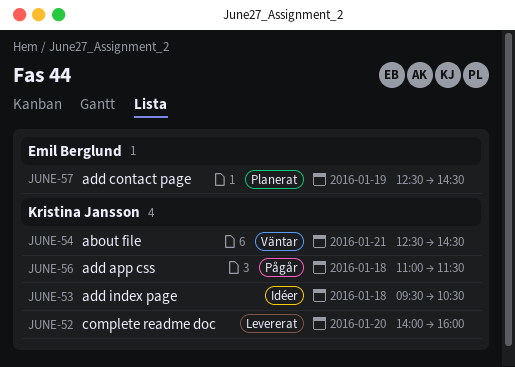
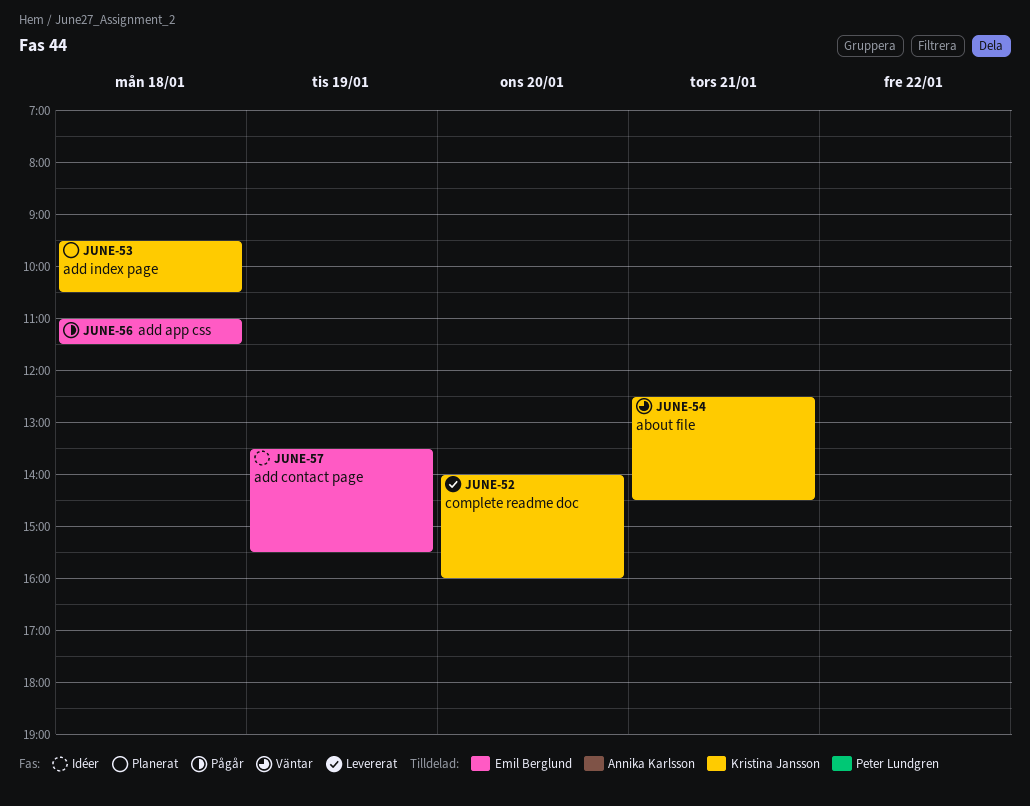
JUNE-53, status: Idéer -> Planerat
JUNE-56, owner: Kristina Jansson -> Emil Berglund
JUNE-57, status: Planerat -> Idéer
JUNE-57, begins: 12:30 -> 13:30
JUNE-57, ends: 14:30 -> 15:30

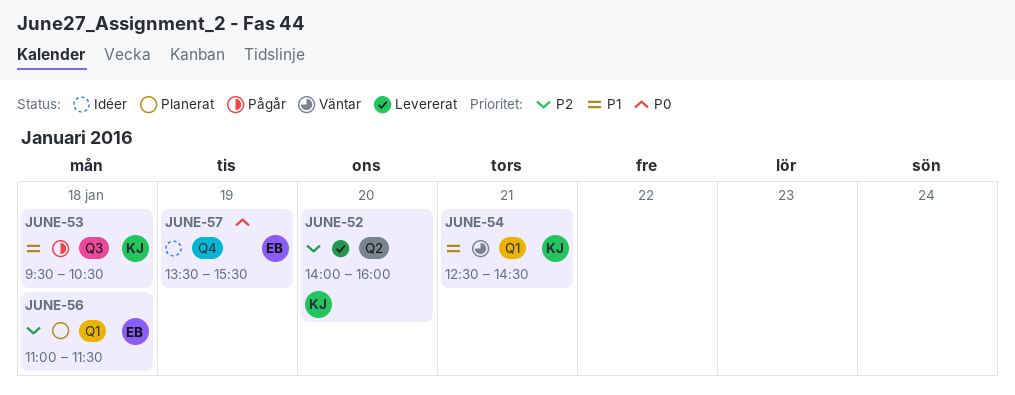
JUNE-53, status: Planerat -> Pågår
JUNE-56, status: Pågår -> Planerat

